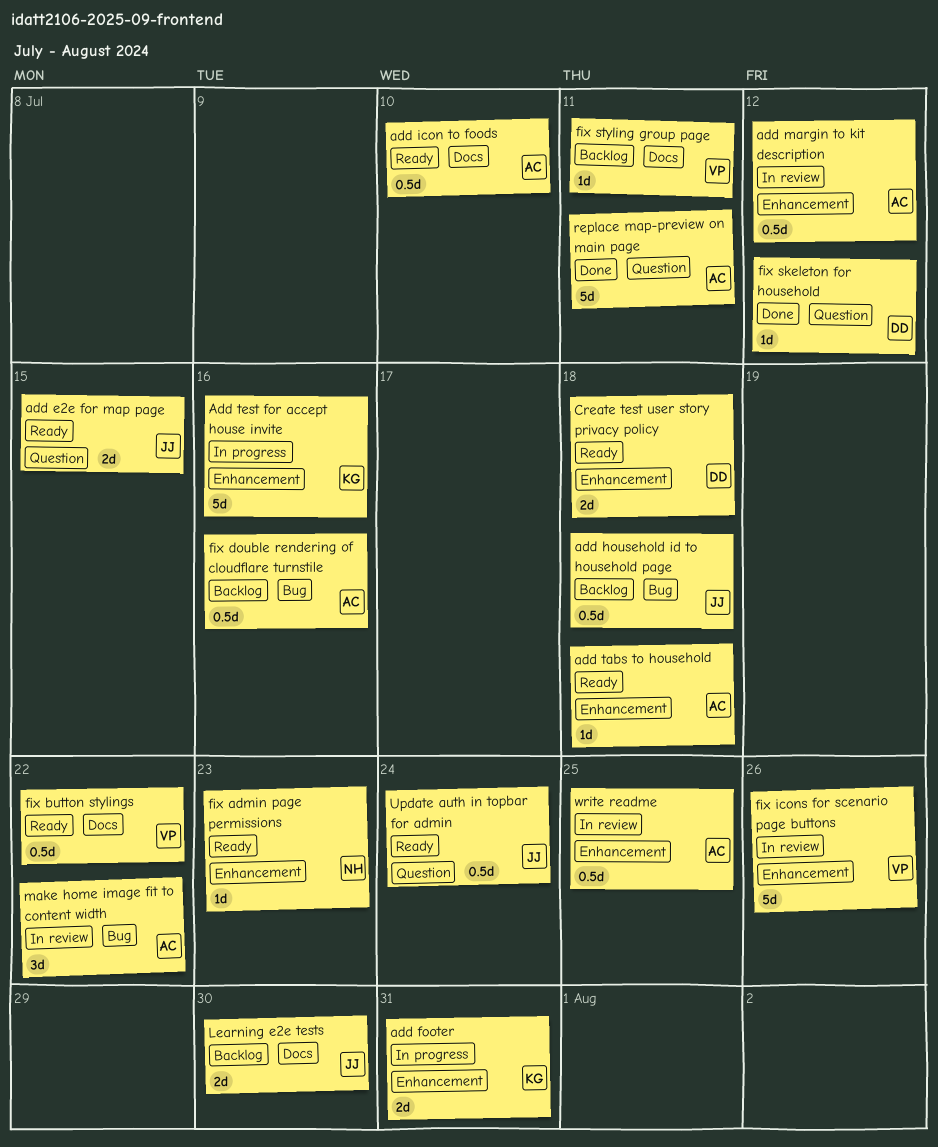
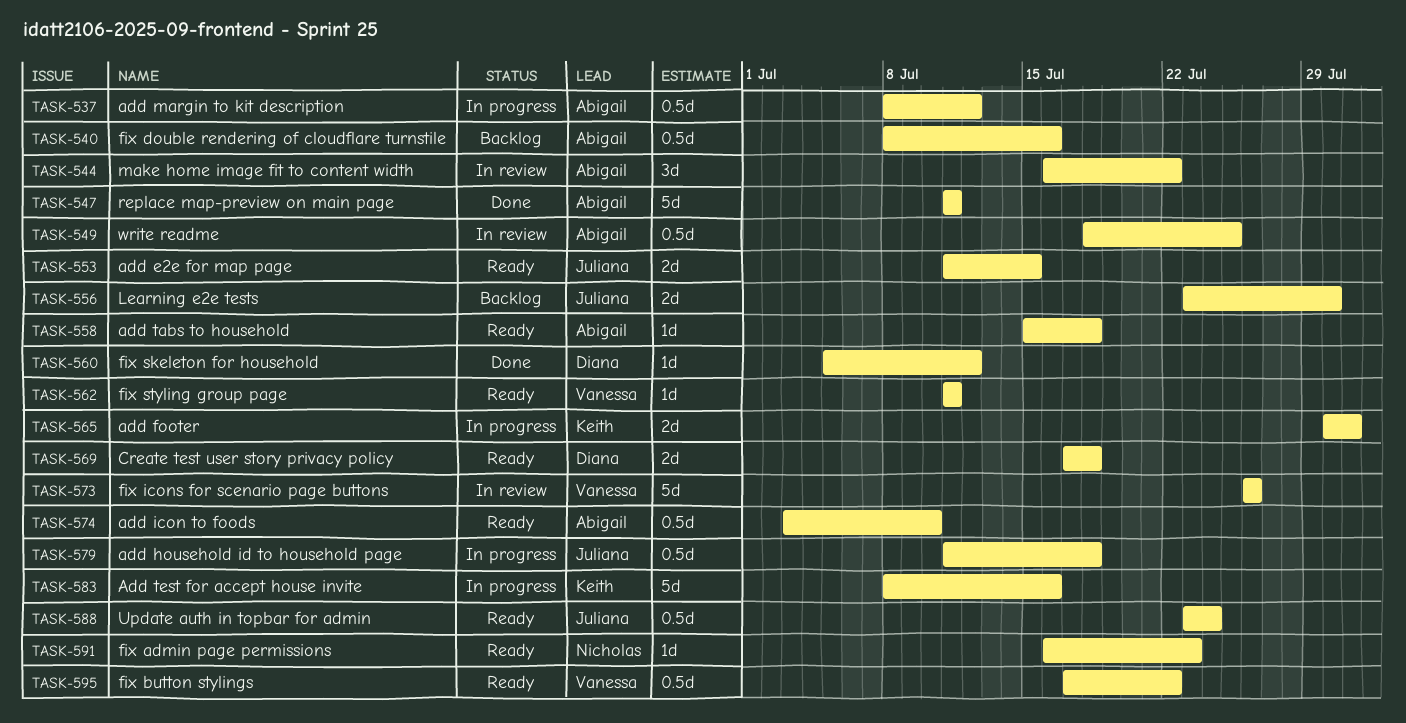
add household id to household page, status: Backlog -> In progress
add margin to kit description, status: In review -> In progress
fix styling group page, status: Backlog -> Ready

